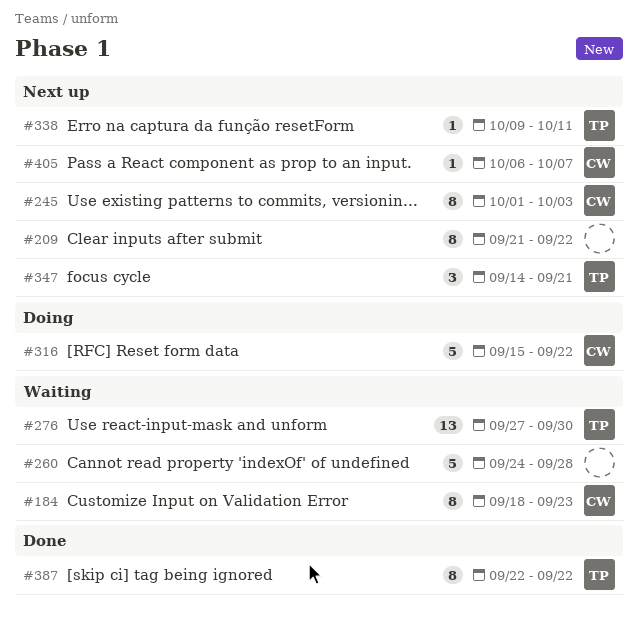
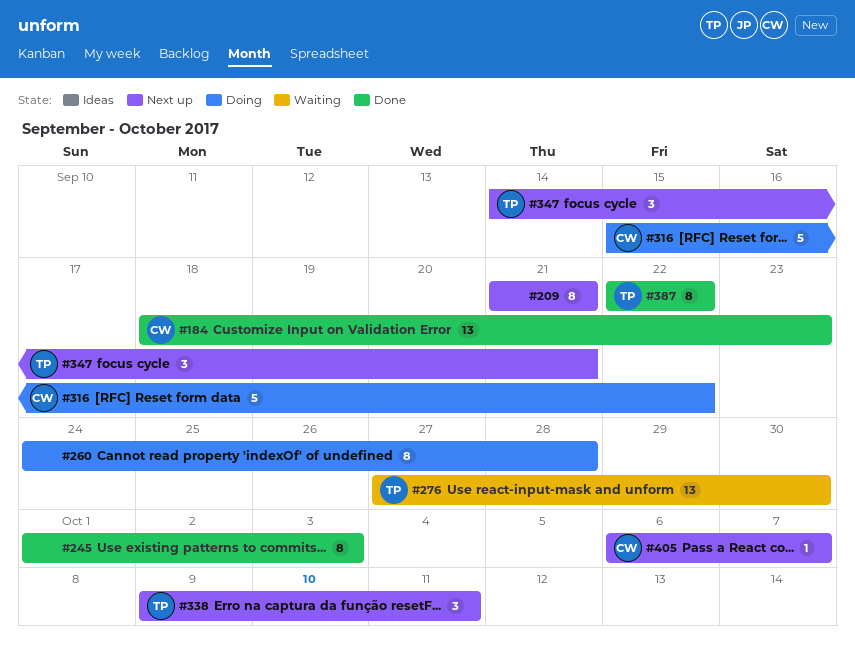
#184, status: Waiting -> Done
#184, estimate: 8 -> 13
#209, due: Sep 22 -> Sep 21
#245, status: Next up -> Done
#245, owner: CW -> none
#260, status: Waiting -> Doing
#260, estimate: 5 -> 8
#338, estimate: 1 -> 3

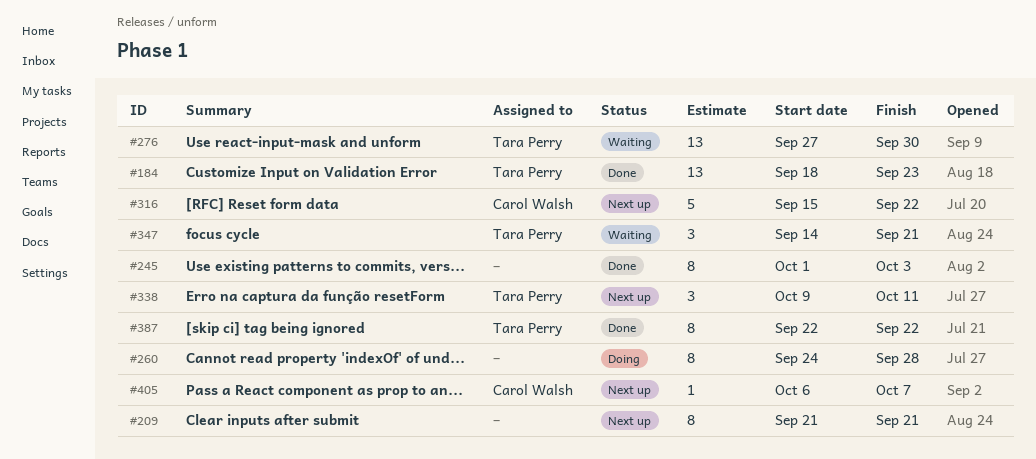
#184, owner: Carol Walsh -> Tara Perry
#316, status: Doing -> Next up
#347, status: Next up -> Waiting

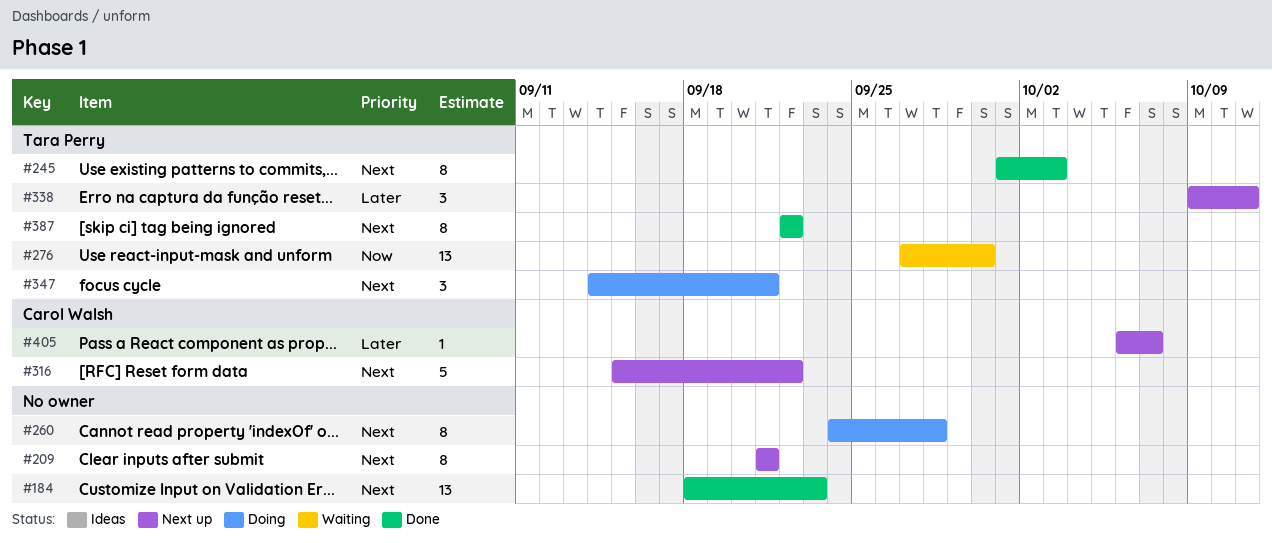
#184, owner: Tara Perry -> none
#245, owner: none -> Tara Perry
#347, status: Waiting -> Doing

